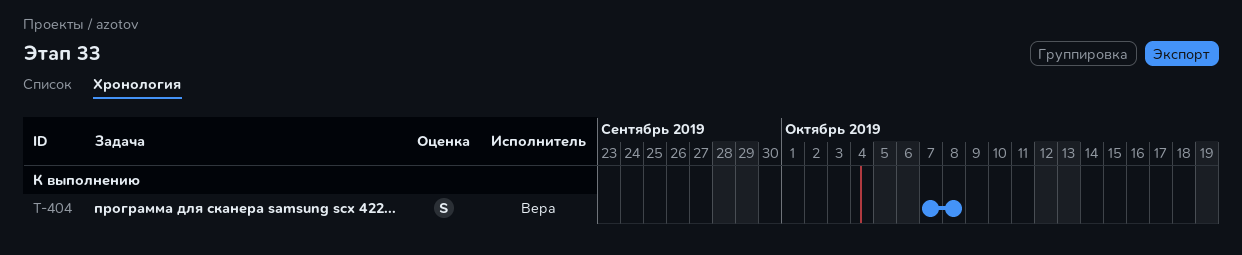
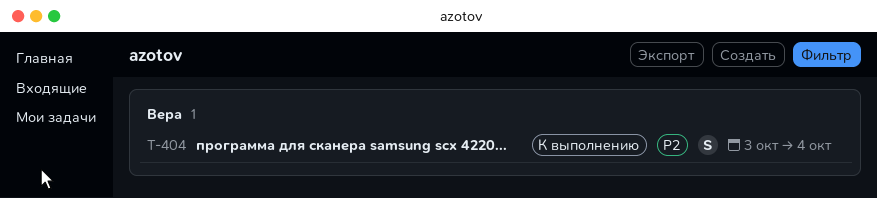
T-404, start: Oct 7 -> Oct 3
T-404, due: Oct 8 -> Oct 4

